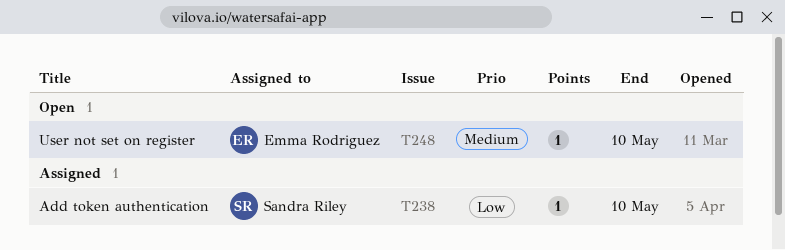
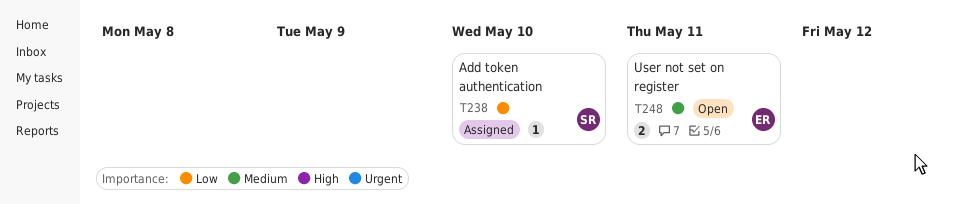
T248, estimate: 1 -> 2
T248, due: May 10 -> May 11

